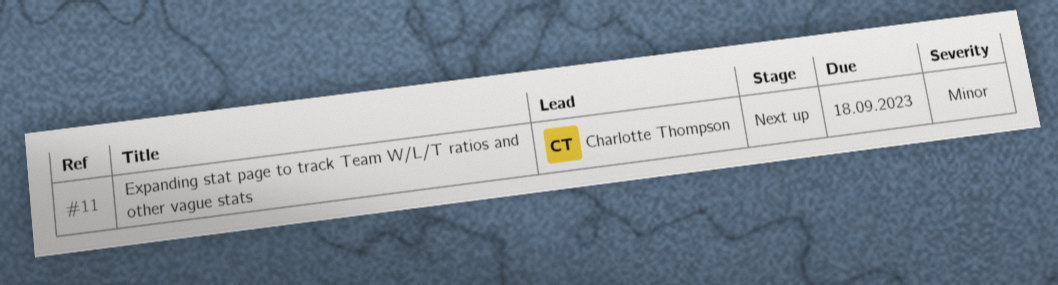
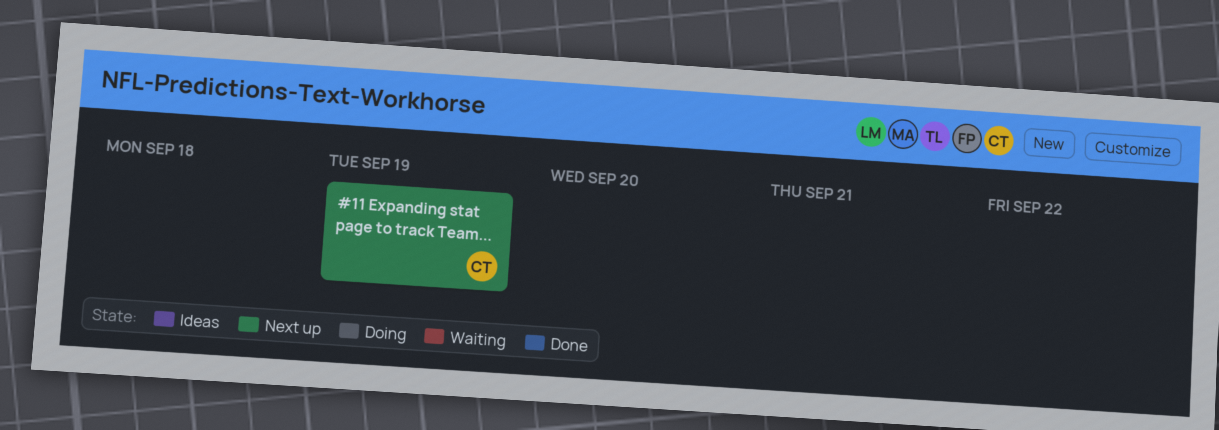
#11, due: Sep 18 -> Sep 19

